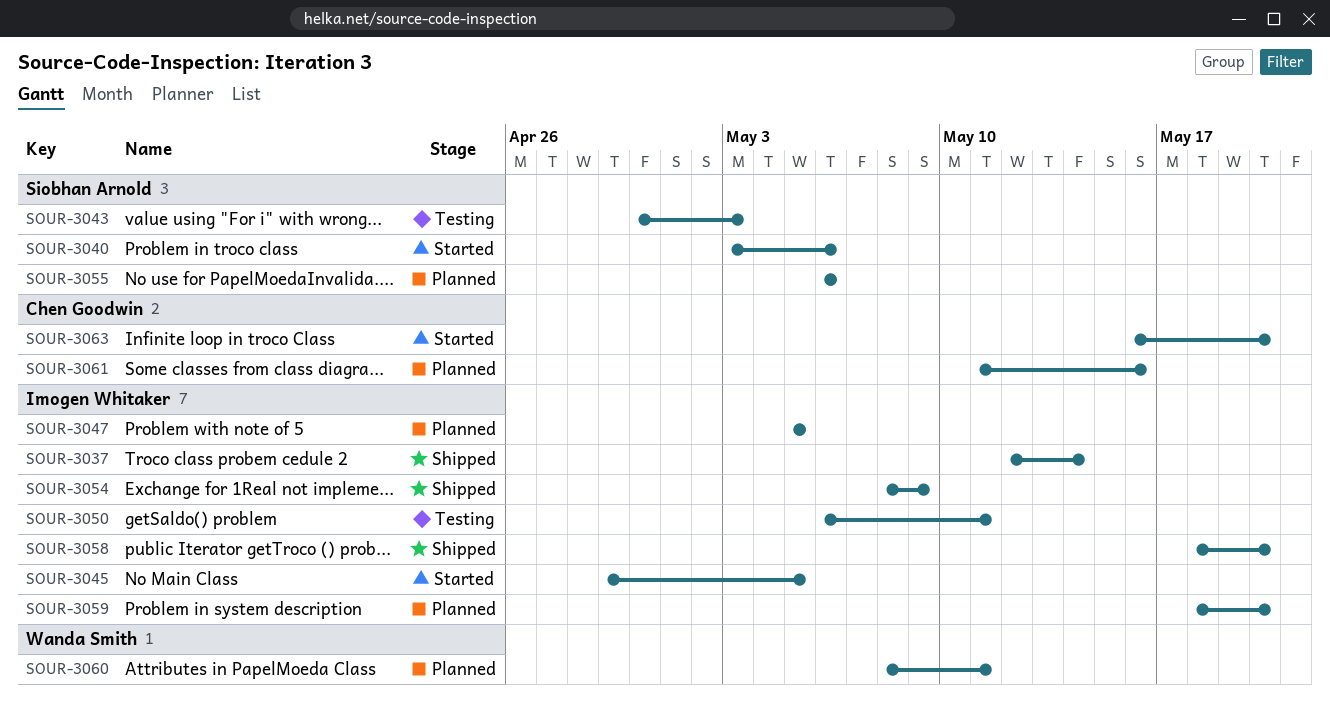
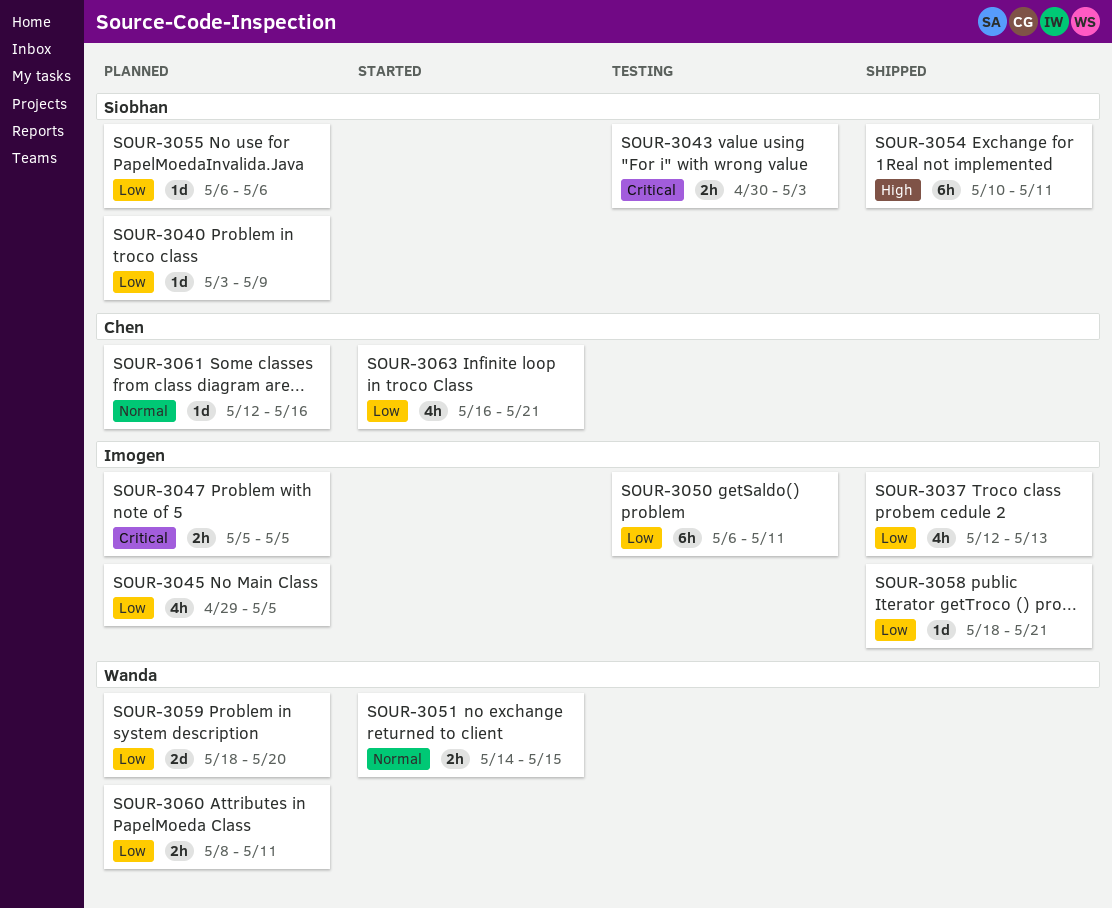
SOUR-3037, due: May 14 -> May 13
SOUR-3040, status: Started -> Planned
SOUR-3040, due: May 6 -> May 9
SOUR-3045, status: Started -> Planned
SOUR-3051: none -> present
SOUR-3054, owner: Imogen Whitaker -> Siobhan Arnold
SOUR-3054, start: May 8 -> May 10
SOUR-3054, due: May 9 -> May 11
SOUR-3058, due: May 20 -> May 21
SOUR-3059, owner: Imogen Whitaker -> Wanda Smith
SOUR-3061, start: May 11 -> May 12
SOUR-3063, due: May 20 -> May 21

